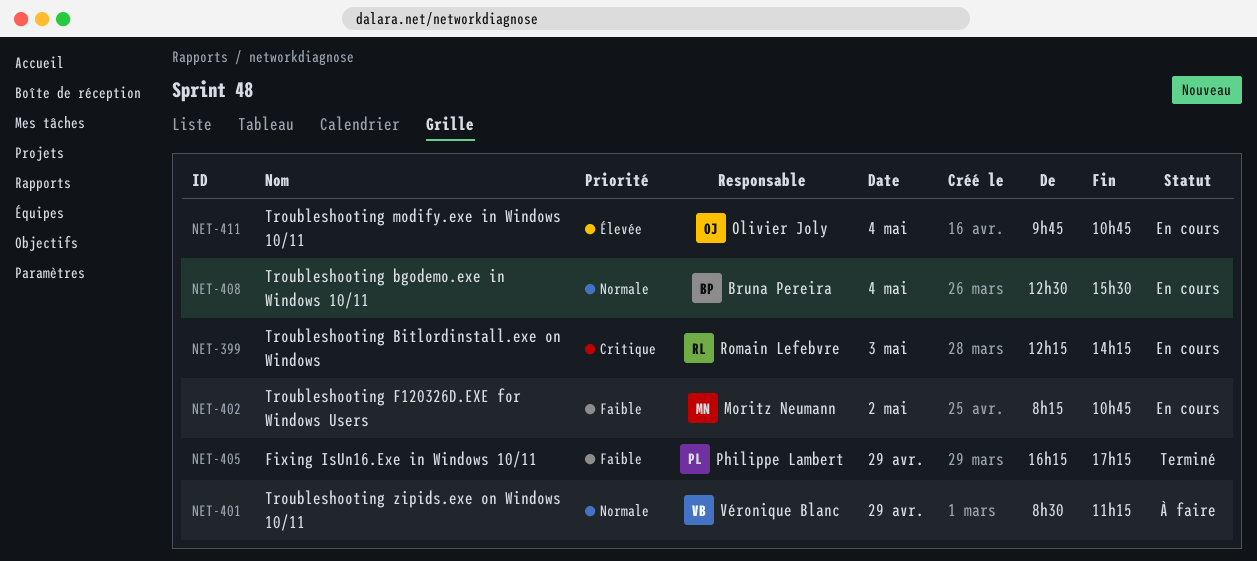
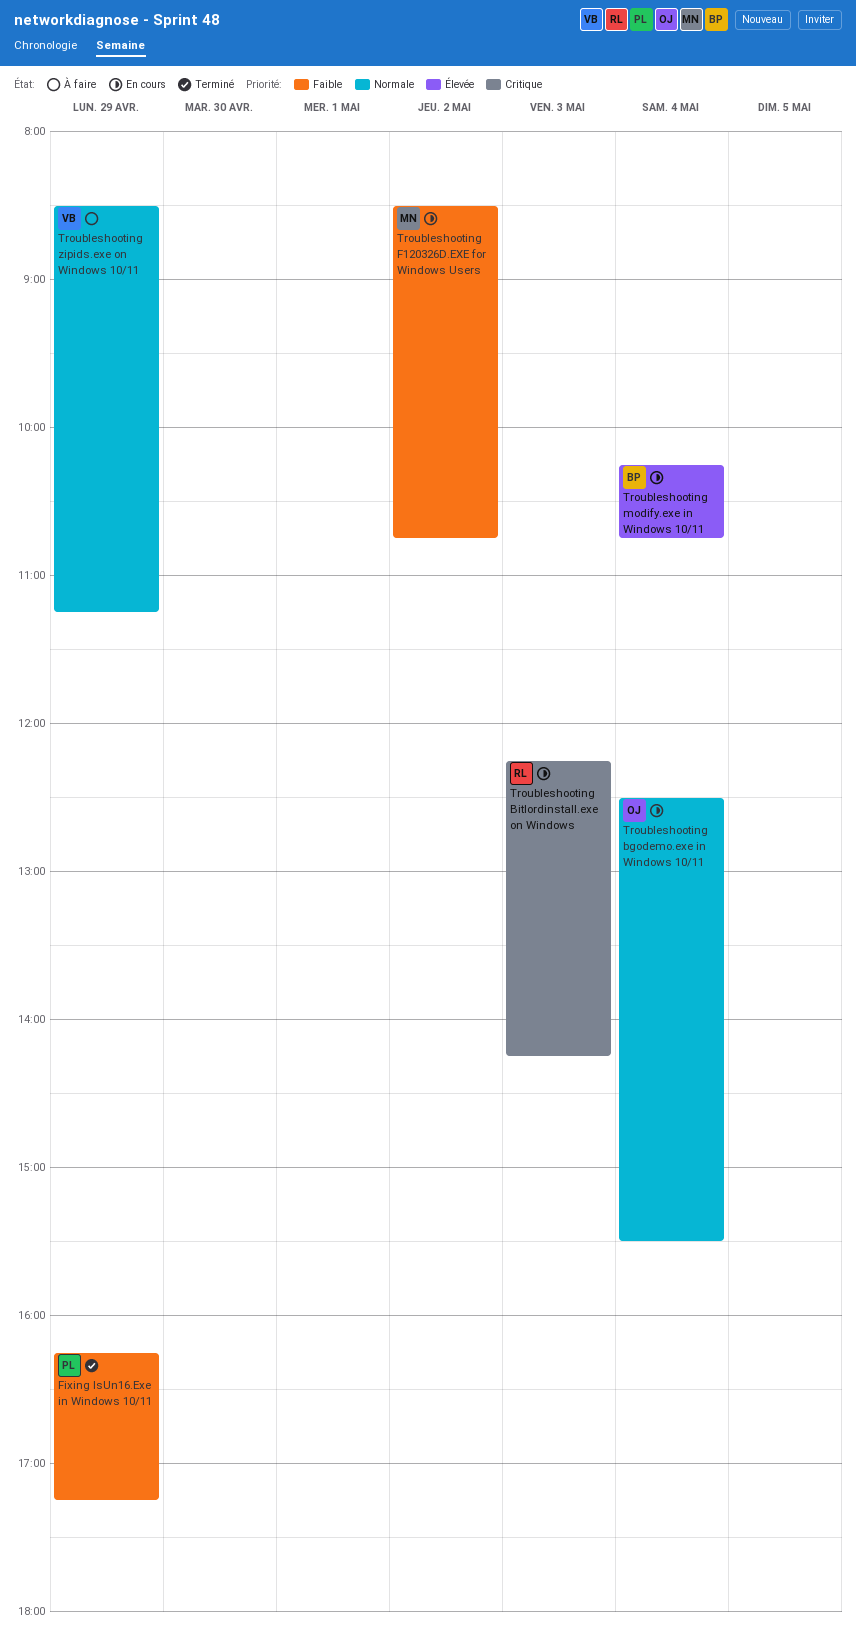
Troubleshooting bgodemo.exe in Windows 10/11, owner: Bruna Pereira -> Olivier Joly
Troubleshooting F120326D.EXE for Windows Users, begins: 08:15 -> 08:30
Troubleshooting modify.exe in Windows 10/11, owner: Olivier Joly -> Bruna Pereira
Troubleshooting modify.exe in Windows 10/11, begins: 09:45 -> 10:15

